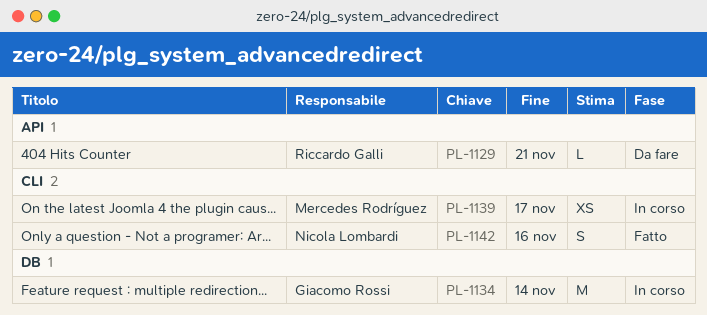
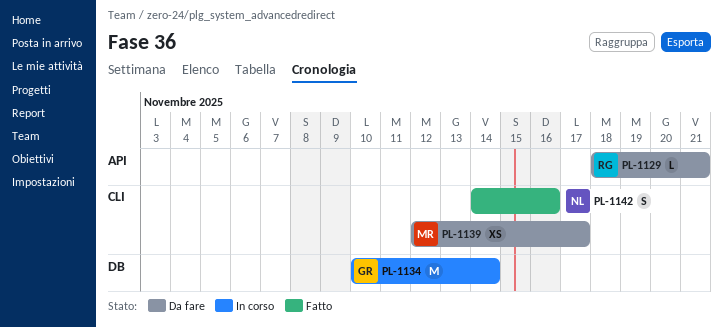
PL-1139, status: In corso -> Da fare

